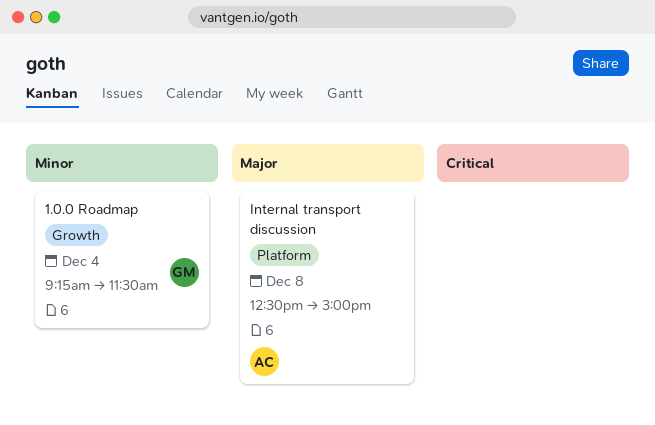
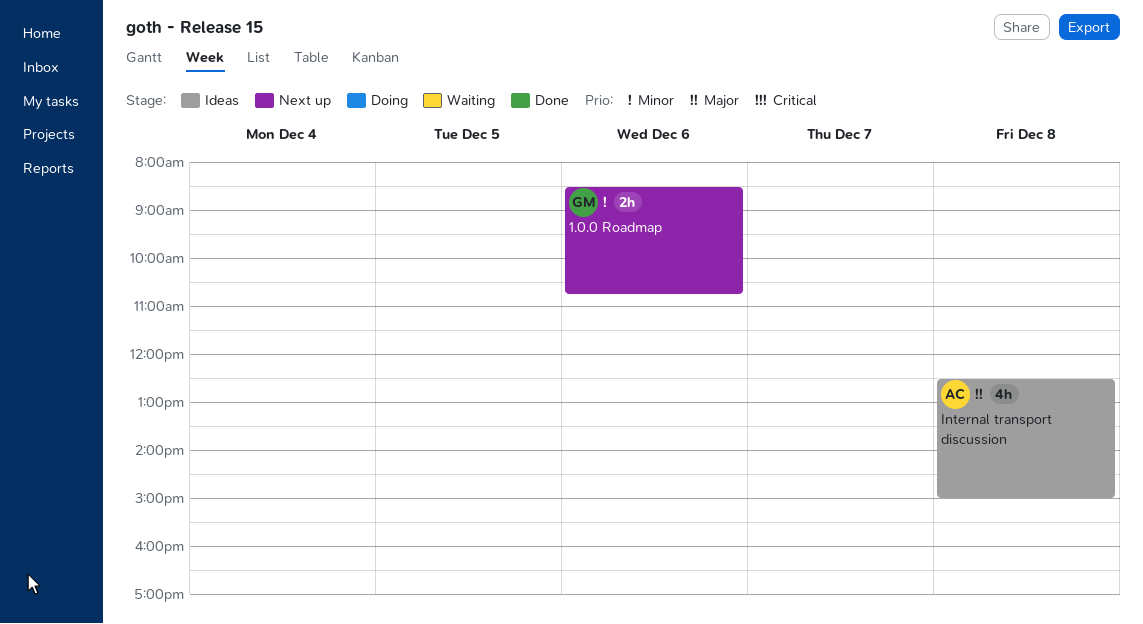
1.0.0 Roadmap, day: Dec 4 -> Dec 6
1.0.0 Roadmap, begins: 09:15 -> 08:30
1.0.0 Roadmap, ends: 11:30 -> 10:45

